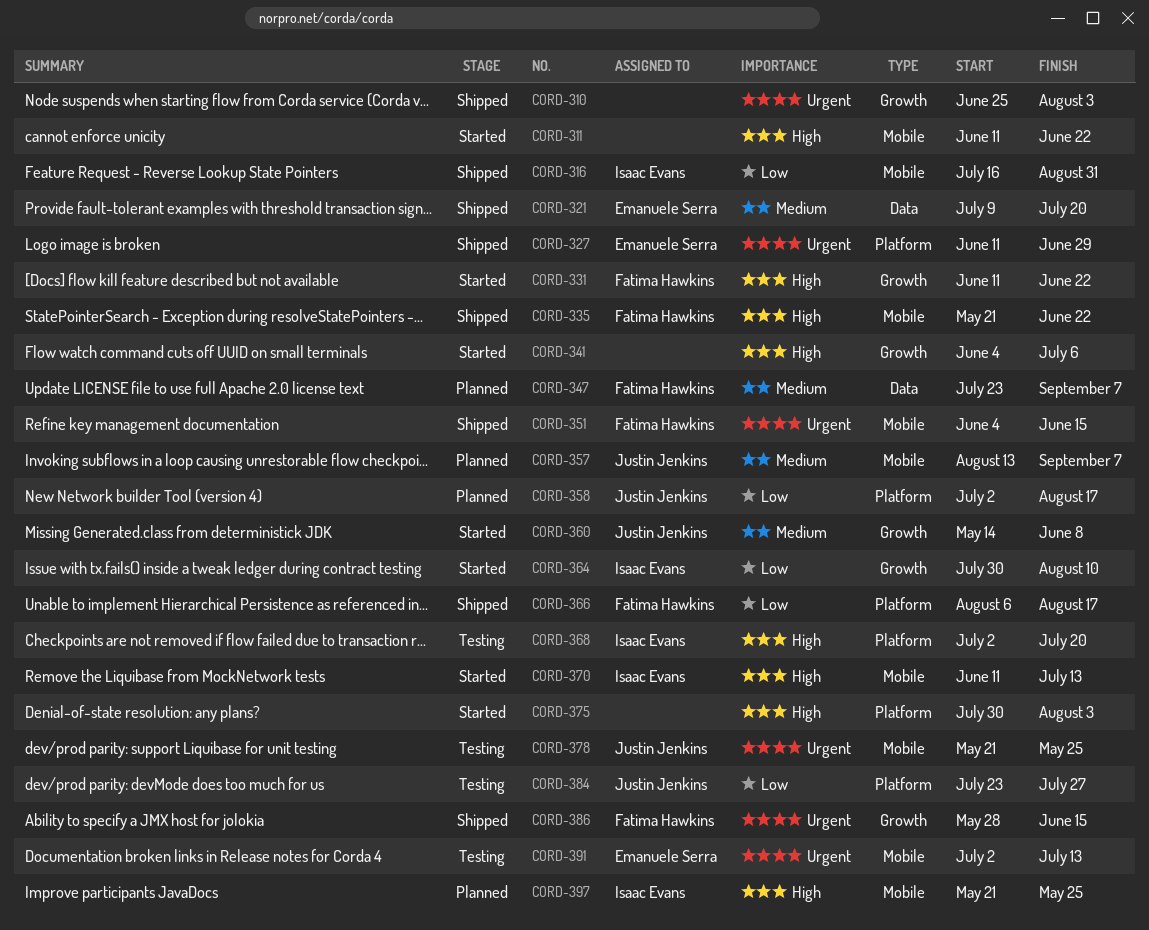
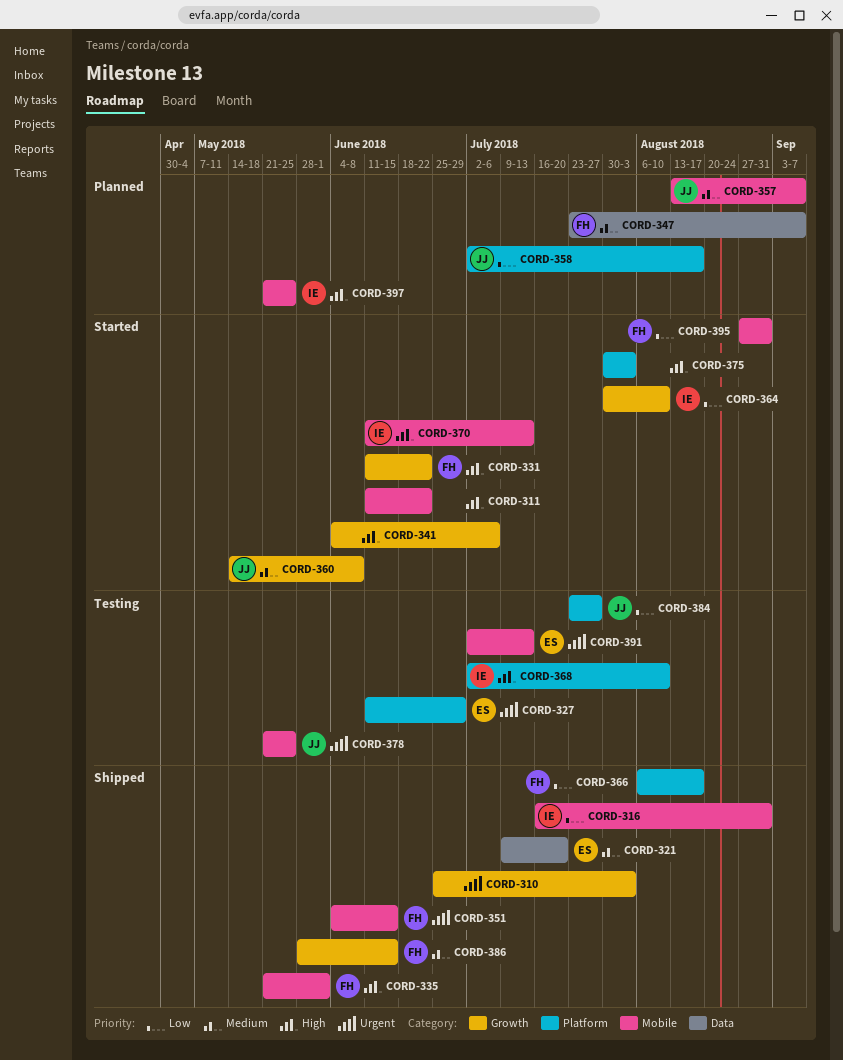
CORD-327, status: Shipped -> Testing
CORD-335, due: Jun 22 -> Jun 1
CORD-368, due: Jul 20 -> Aug 10
CORD-386, priority: Urgent -> Medium
CORD-395: none -> present

